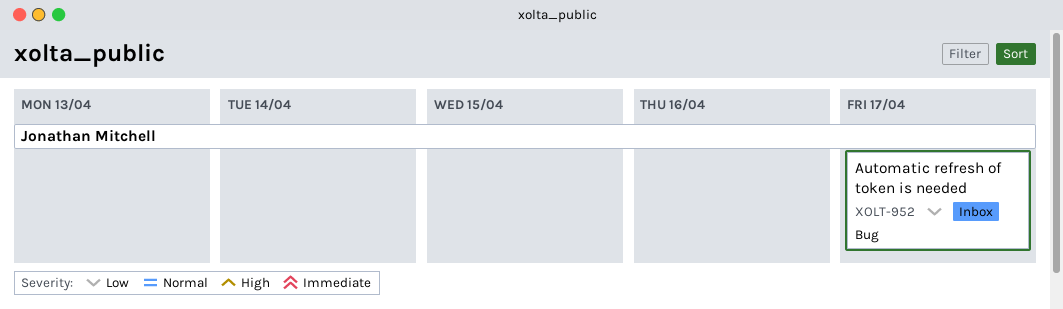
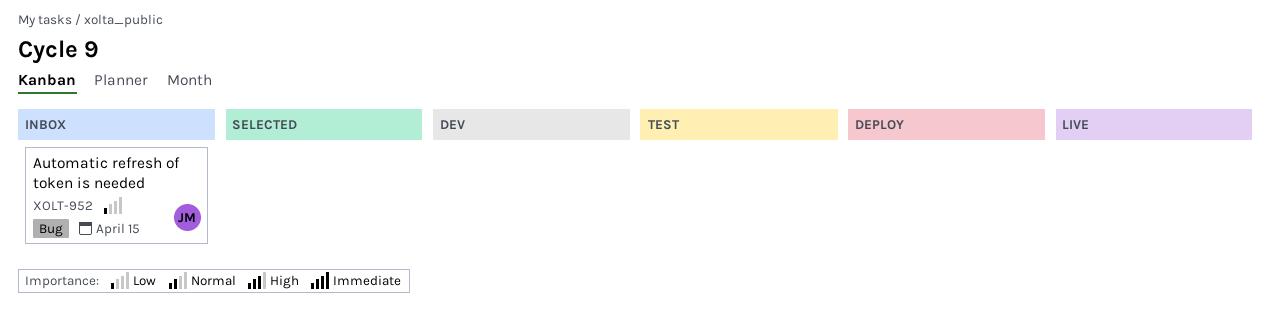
XOLT-952, due: Apr 17 -> Apr 15

